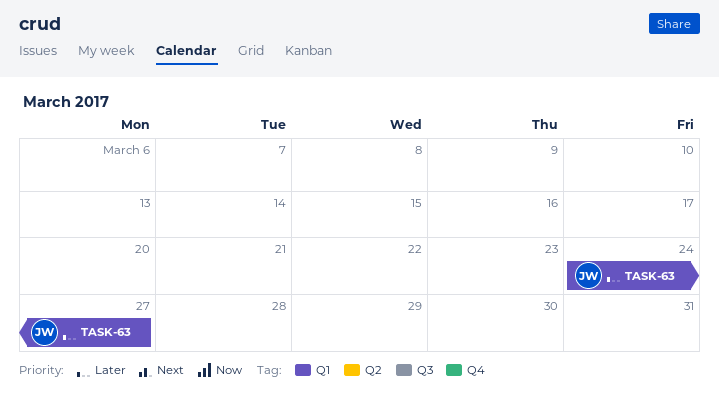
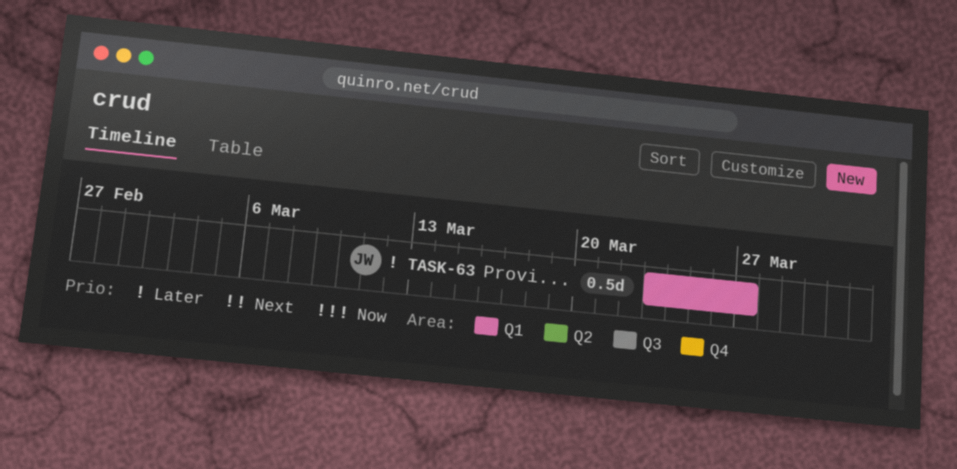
TASK-63, start: Mar 24 -> Mar 23

